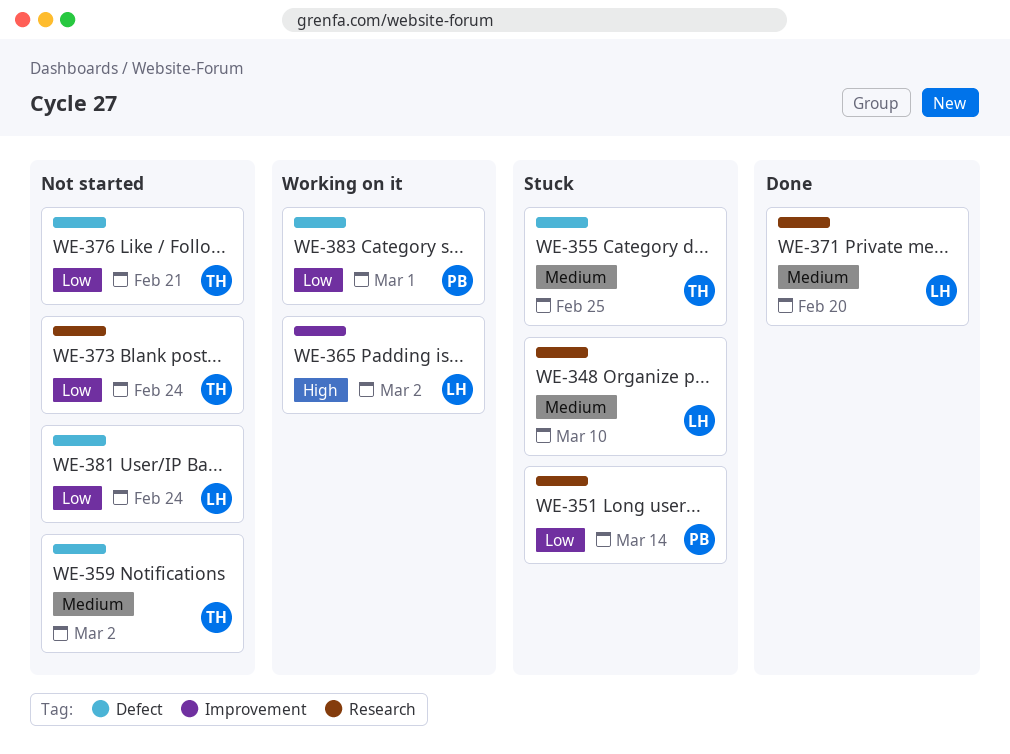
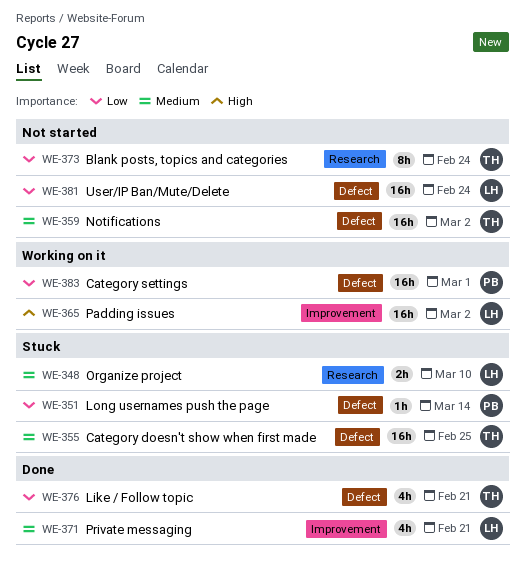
WE-351, label: Research -> Defect
WE-371, label: Research -> Improvement
WE-371, due: Feb 20 -> Feb 21
WE-376, status: Not started -> Done

